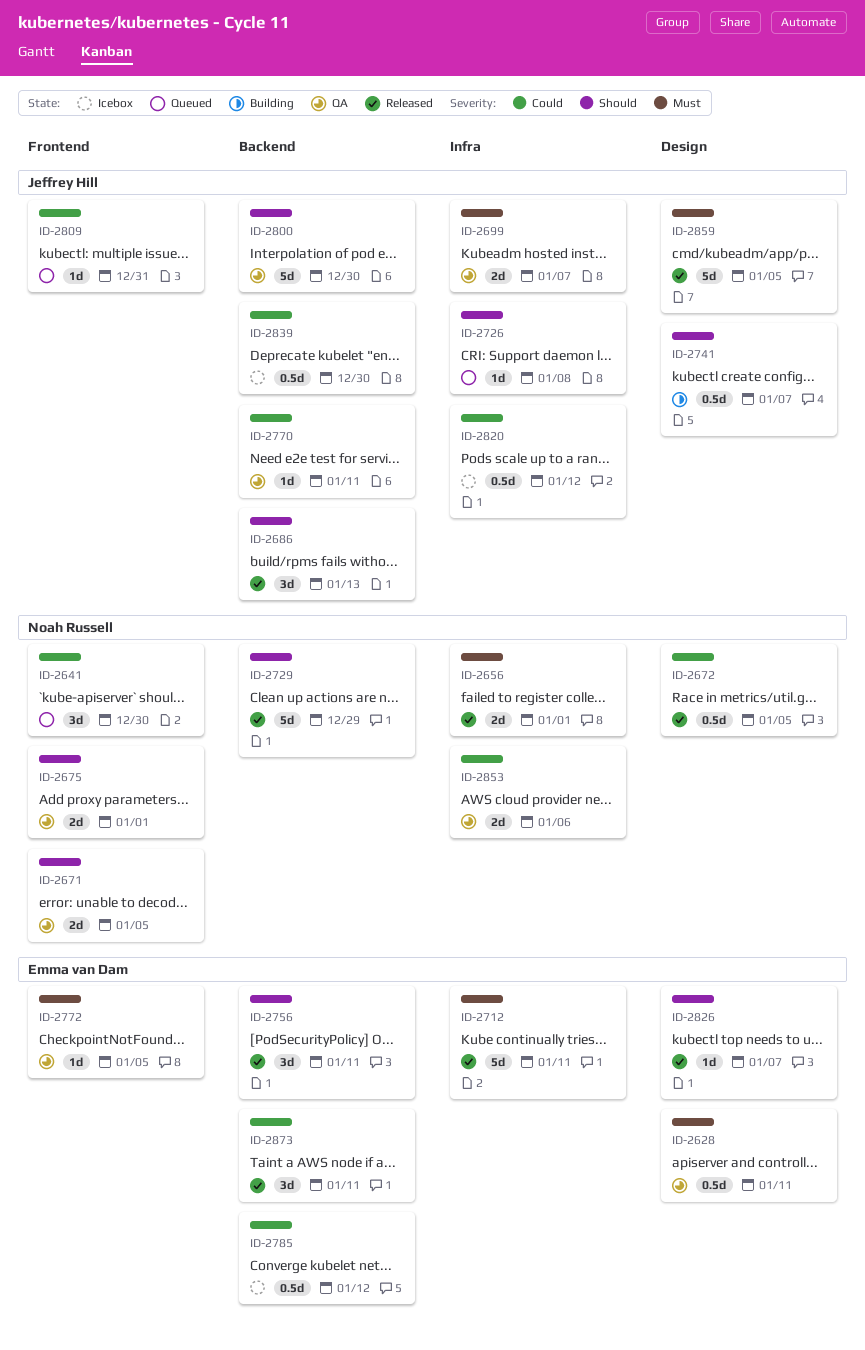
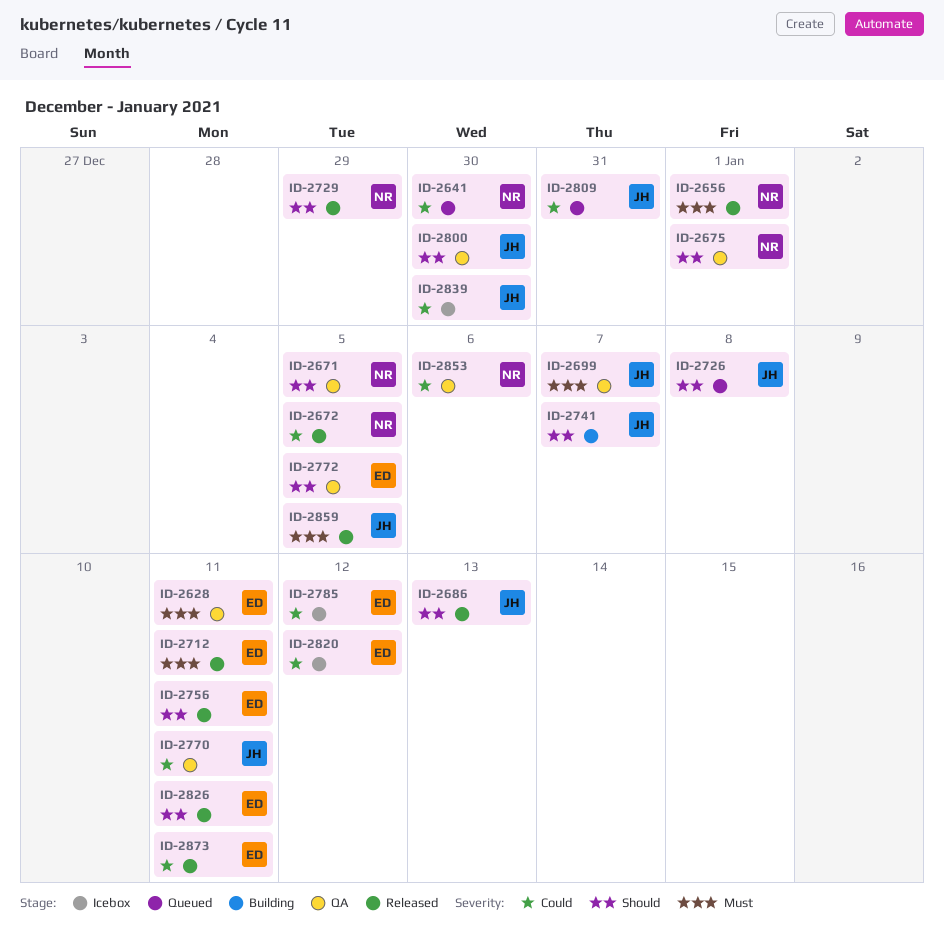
ID-2772, priority: Must -> Should
ID-2820, owner: Jeffrey Hill -> Emma van Dam
ID-2826, due: Jan 7 -> Jan 11

